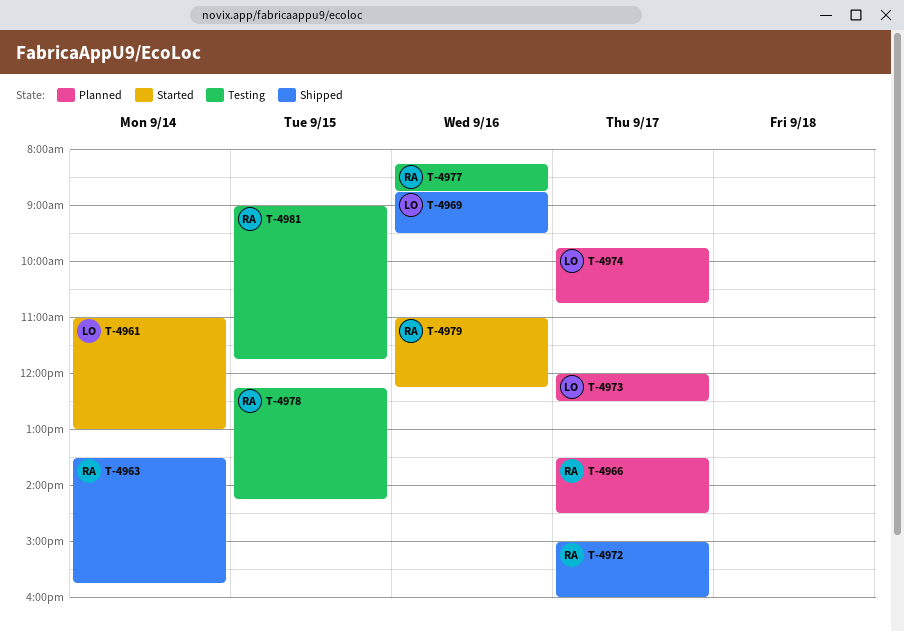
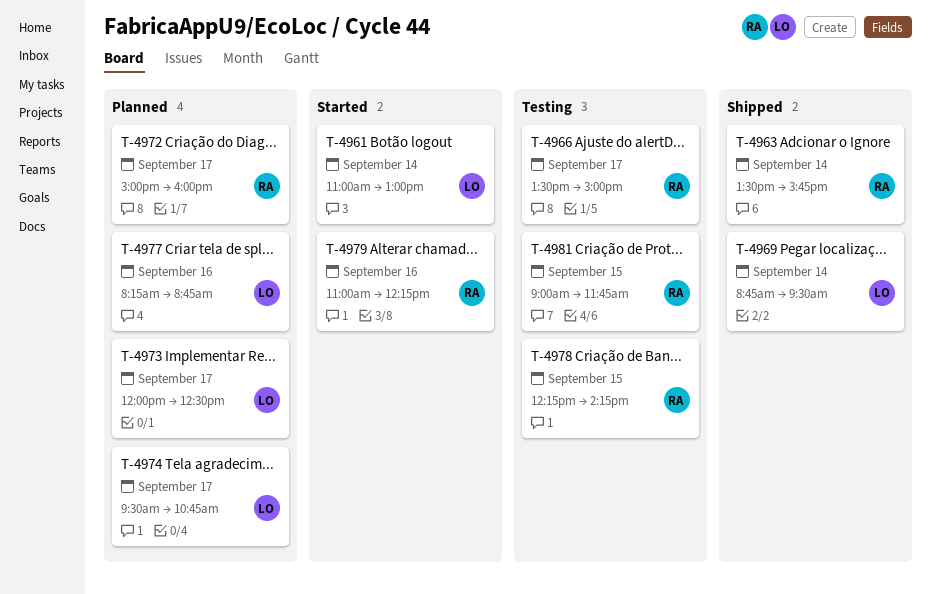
T-4966, status: Planned -> Testing
T-4966, ends: 14:30 -> 15:00
T-4969, day: Sep 16 -> Sep 14
T-4972, status: Shipped -> Planned
T-4974, begins: 09:45 -> 09:30
T-4977, status: Testing -> Planned
T-4977, owner: RA -> LO

